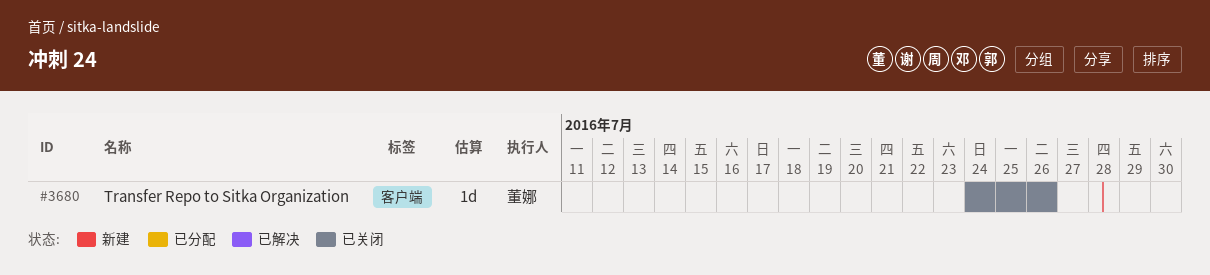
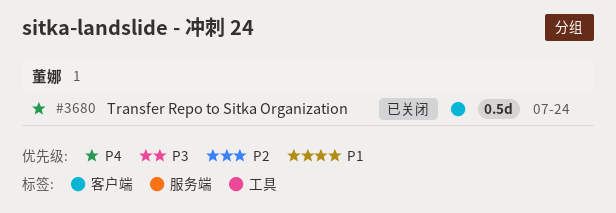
#3680, estimate: 1d -> 0.5d
#3680, due: Jul 26 -> Jul 24

